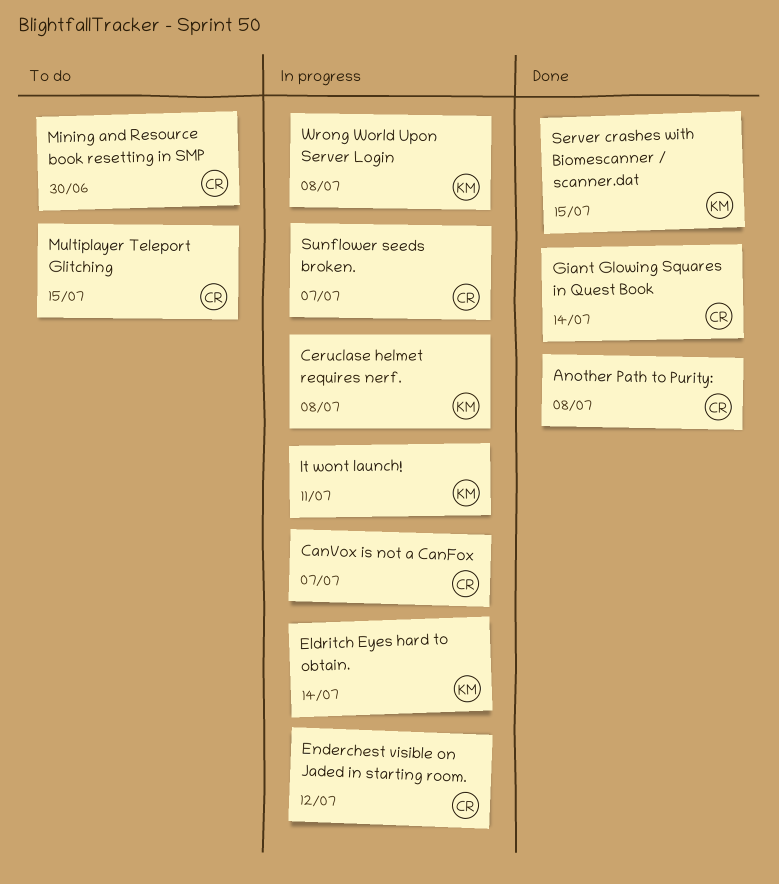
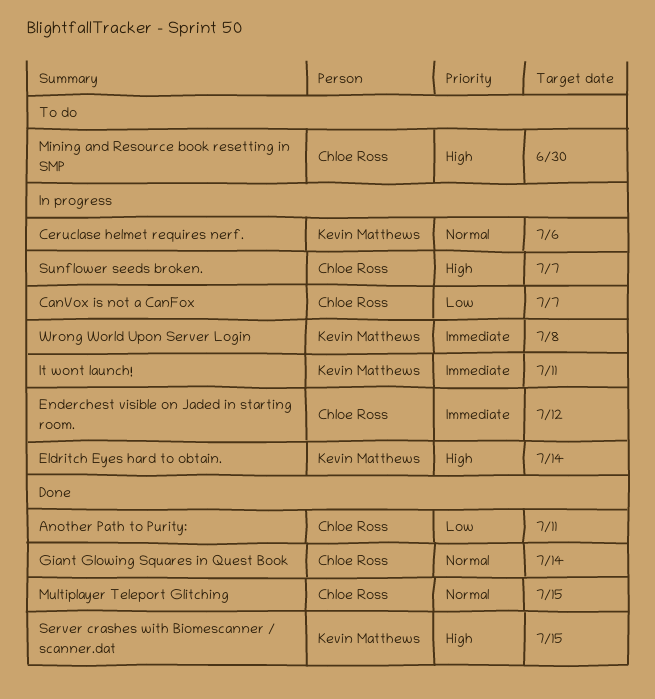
Another Path to Purity:, due: Jul 8 -> Jul 11
Ceruclase helmet requires nerf., due: Jul 8 -> Jul 6
Multiplayer Teleport Glitching, status: To do -> Done

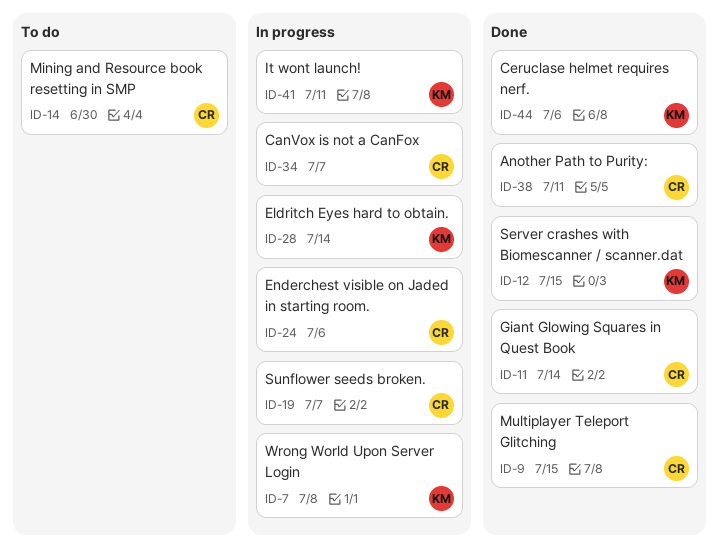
Ceruclase helmet requires nerf., status: In progress -> Done
Enderchest visible on Jaded in starting room., due: Jul 12 -> Jul 6

